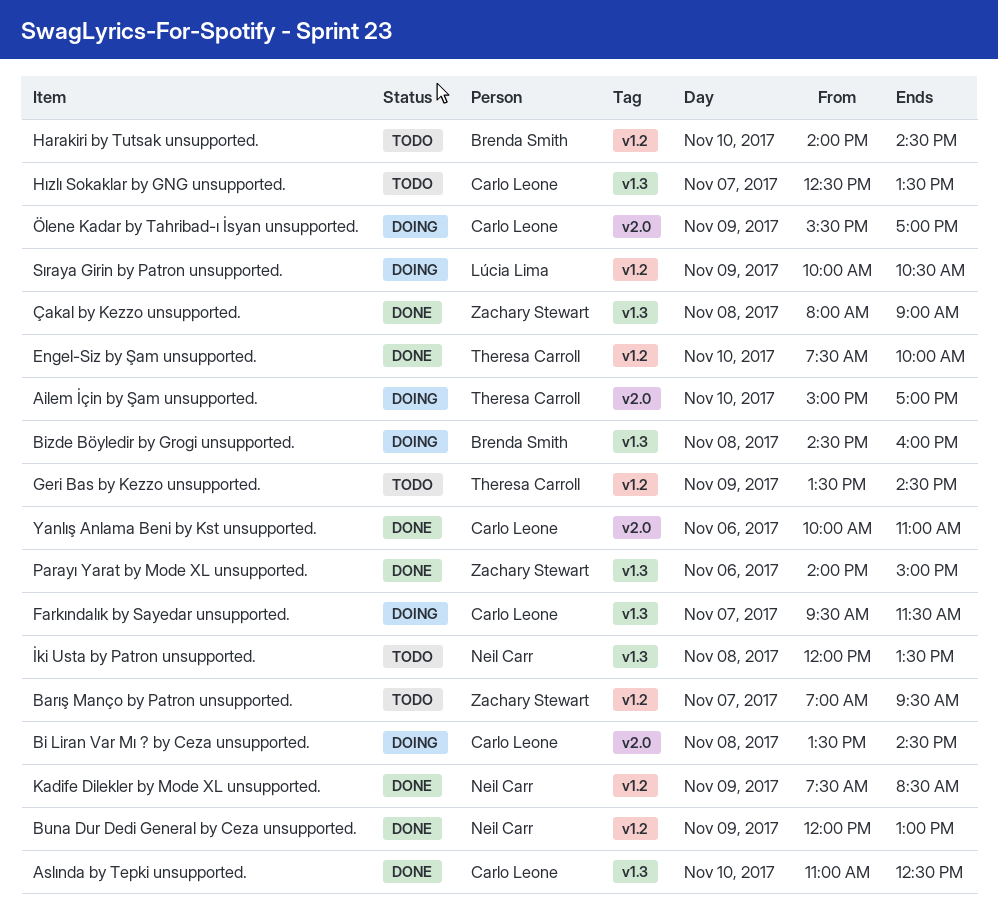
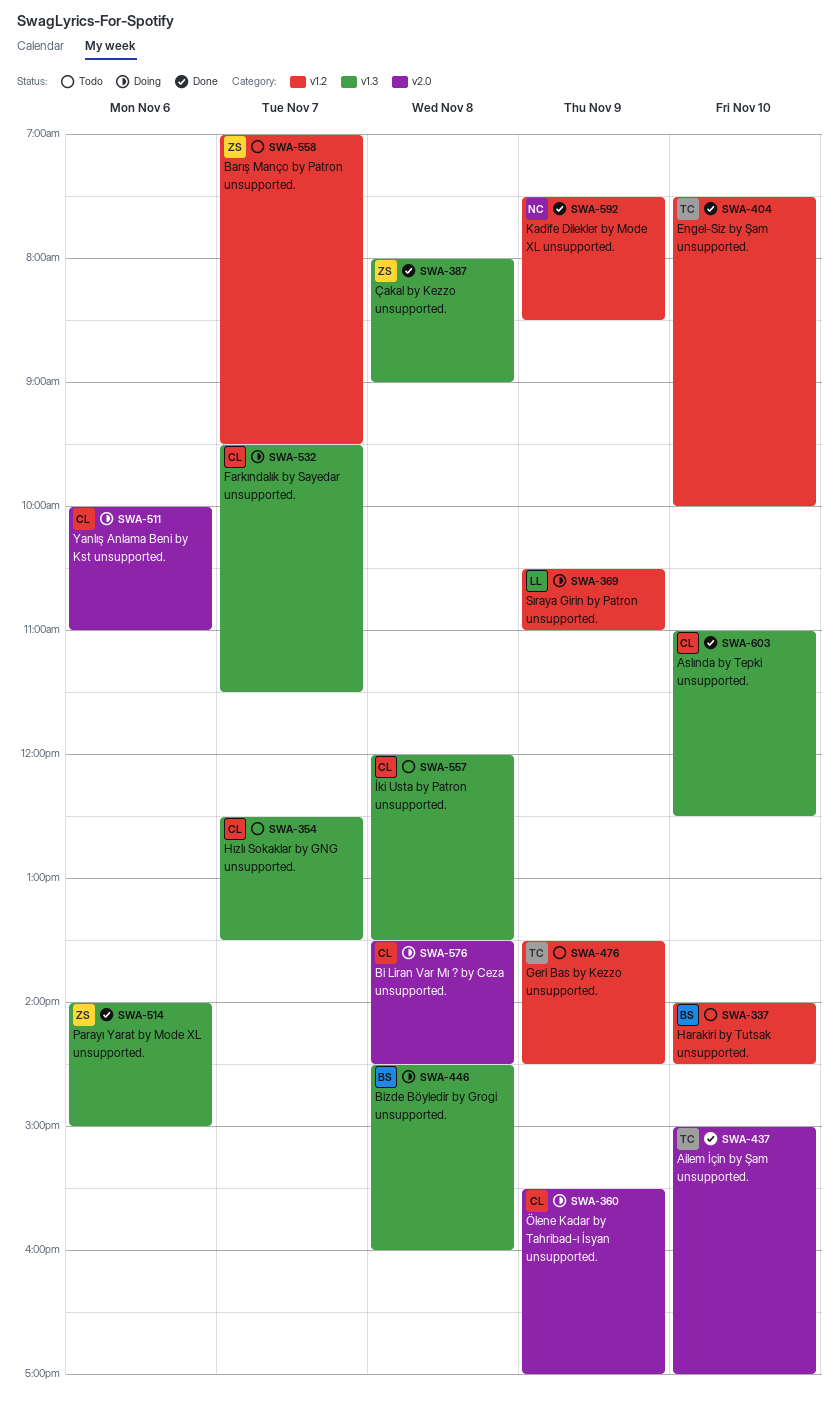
Ailem İçin by Şam unsupported., status: Doing -> Done
Buna Dur Dedi General by Ceza unsupported.: present -> none
İki Usta by Patron unsupported., owner: Neil Carr -> Carlo Leone
Sıraya Girin by Patron unsupported., begins: 10:00 -> 10:30
Sıraya Girin by Patron unsupported., ends: 10:30 -> 11:00
Yanlış Anlama Beni by Kst unsupported., status: Done -> Doing

